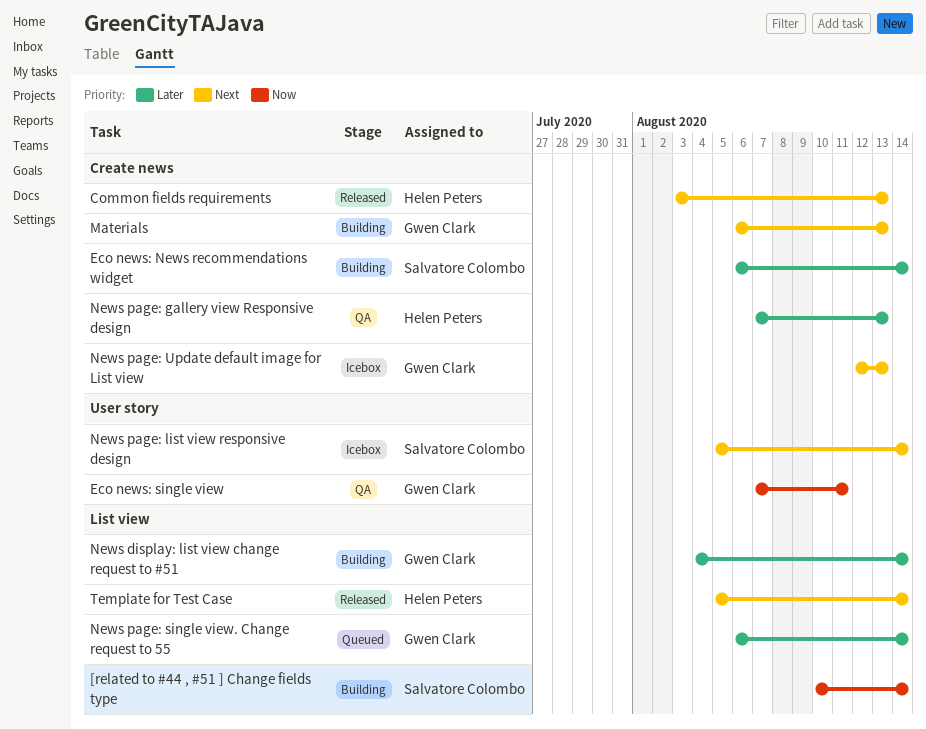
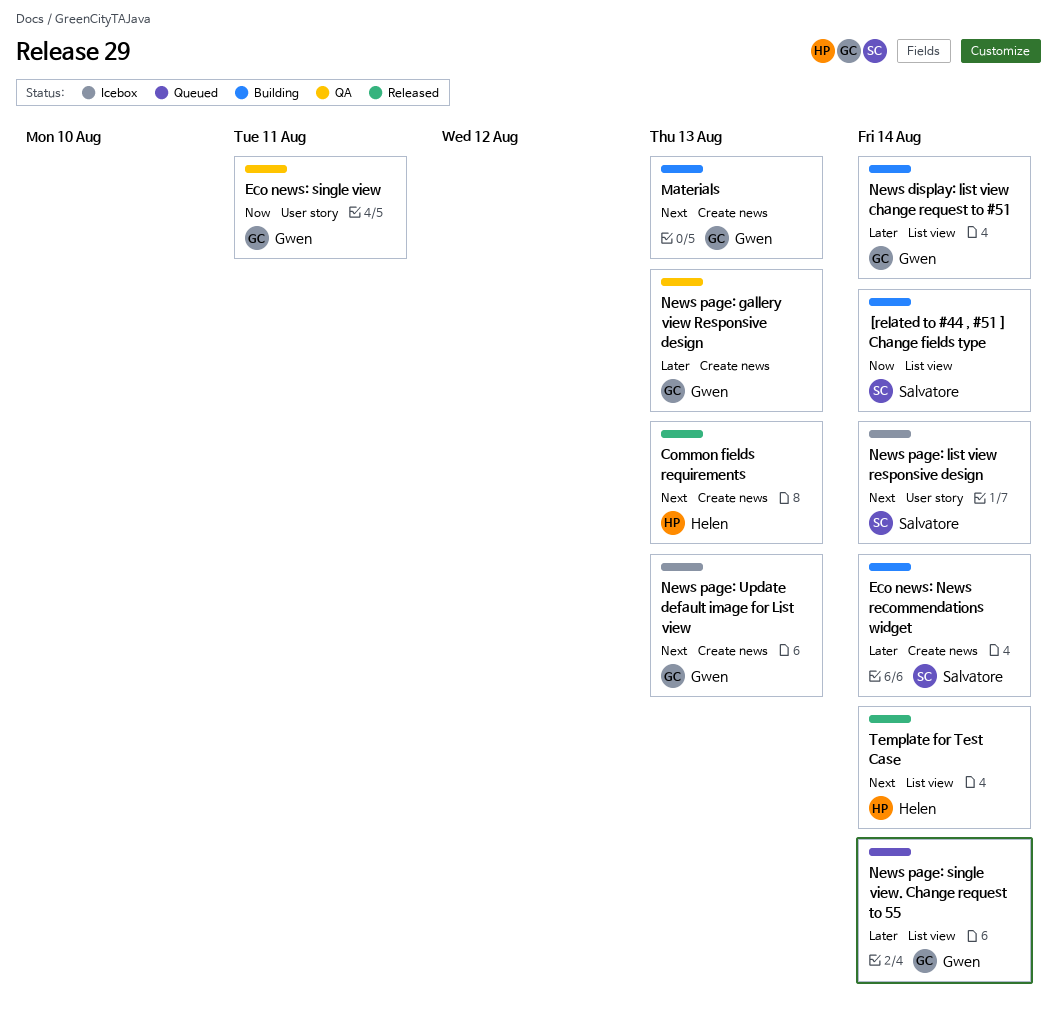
News page: gallery view Responsive design, owner: Helen Peters -> Gwen Clark

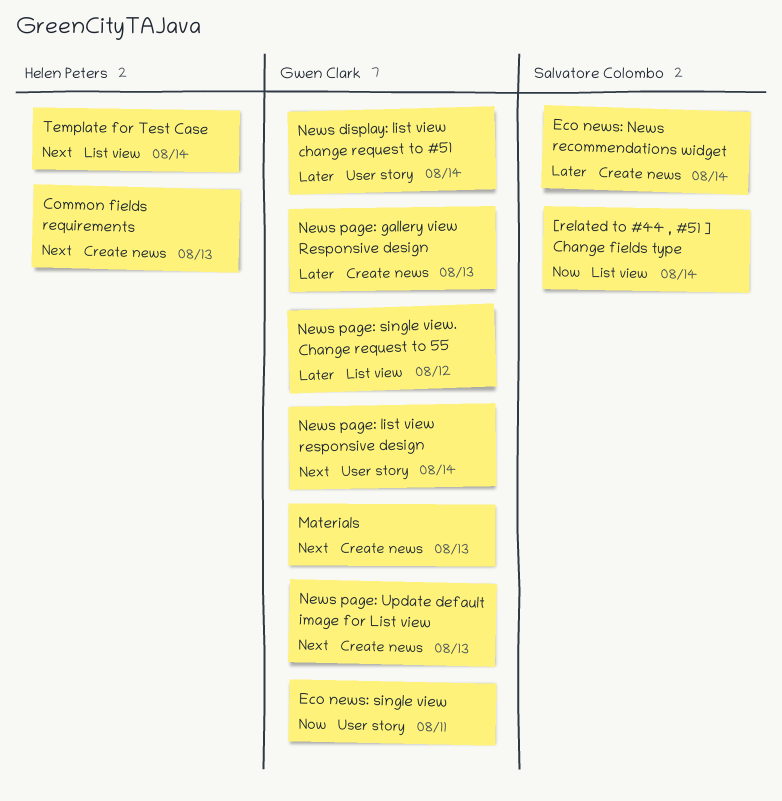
News display: list view change request to #51, label: List view -> User story
News page: list view responsive design, owner: Salvatore Colombo -> Gwen Clark
News page: single view. Change request to 55, due: Aug 14 -> Aug 12

